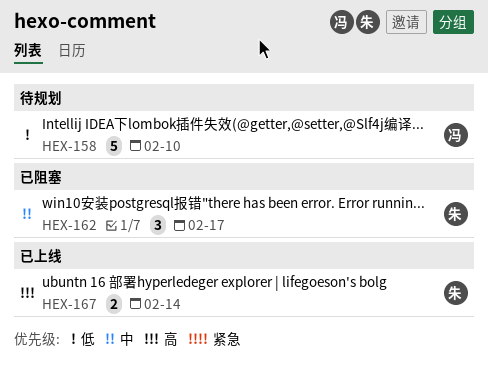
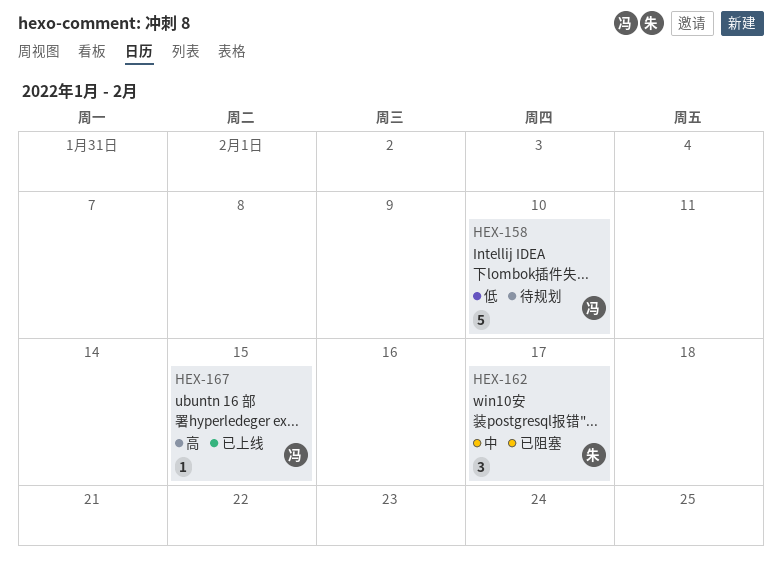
HEX-167, owner: 朱 -> 冯
HEX-167, estimate: 2 -> 1
HEX-167, due: Feb 14 -> Feb 15

